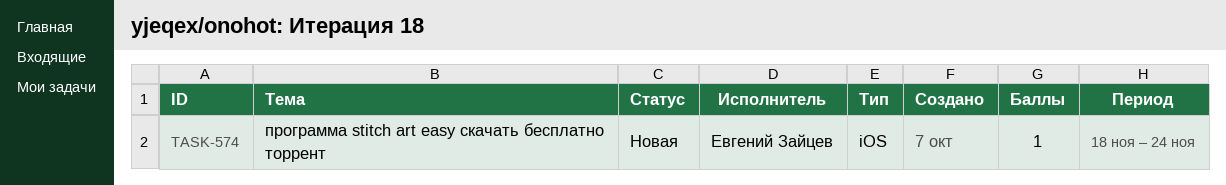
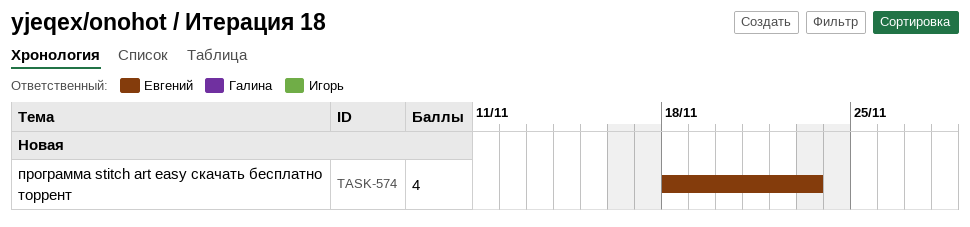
TASK-574, estimate: 1 -> 4
TASK-574, due: Nov 24 -> Nov 23

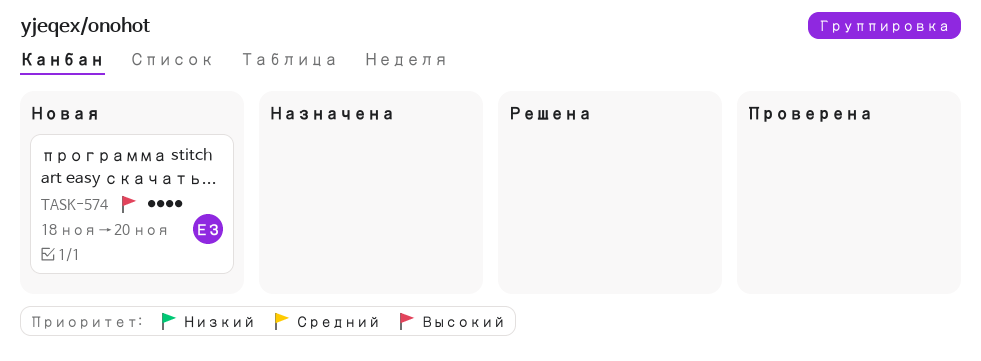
TASK-574, due: Nov 23 -> Nov 20

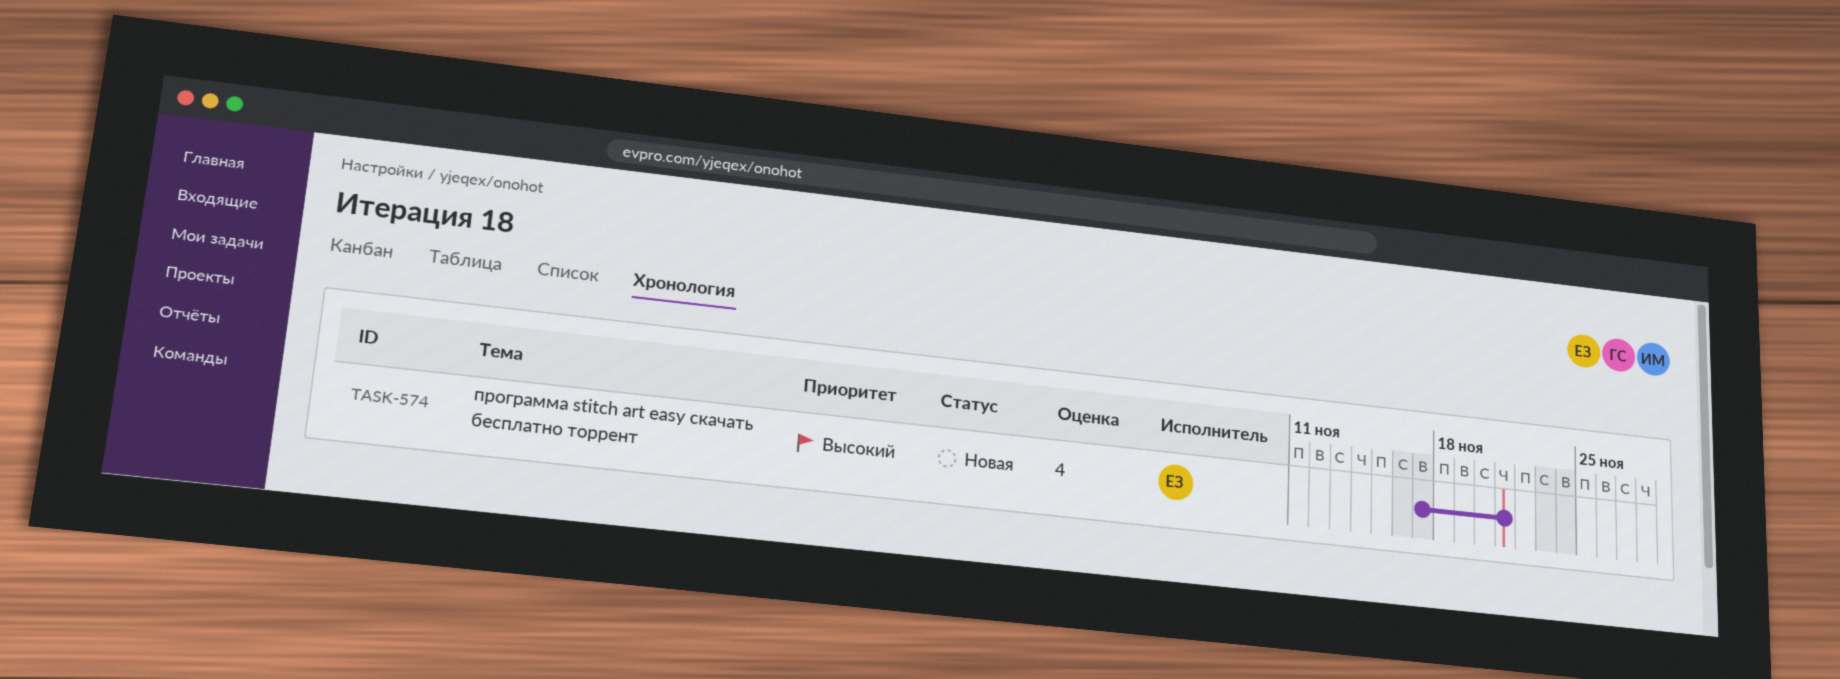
TASK-574, start: Nov 18 -> Nov 17
TASK-574, due: Nov 20 -> Nov 21

